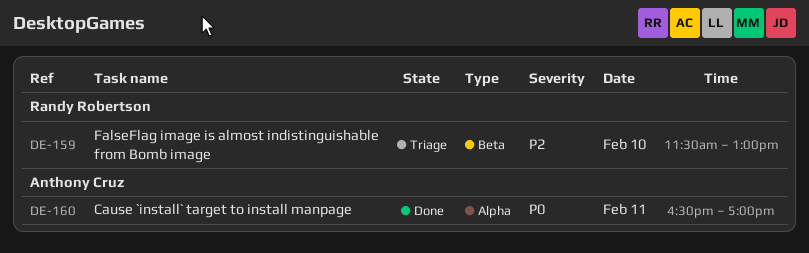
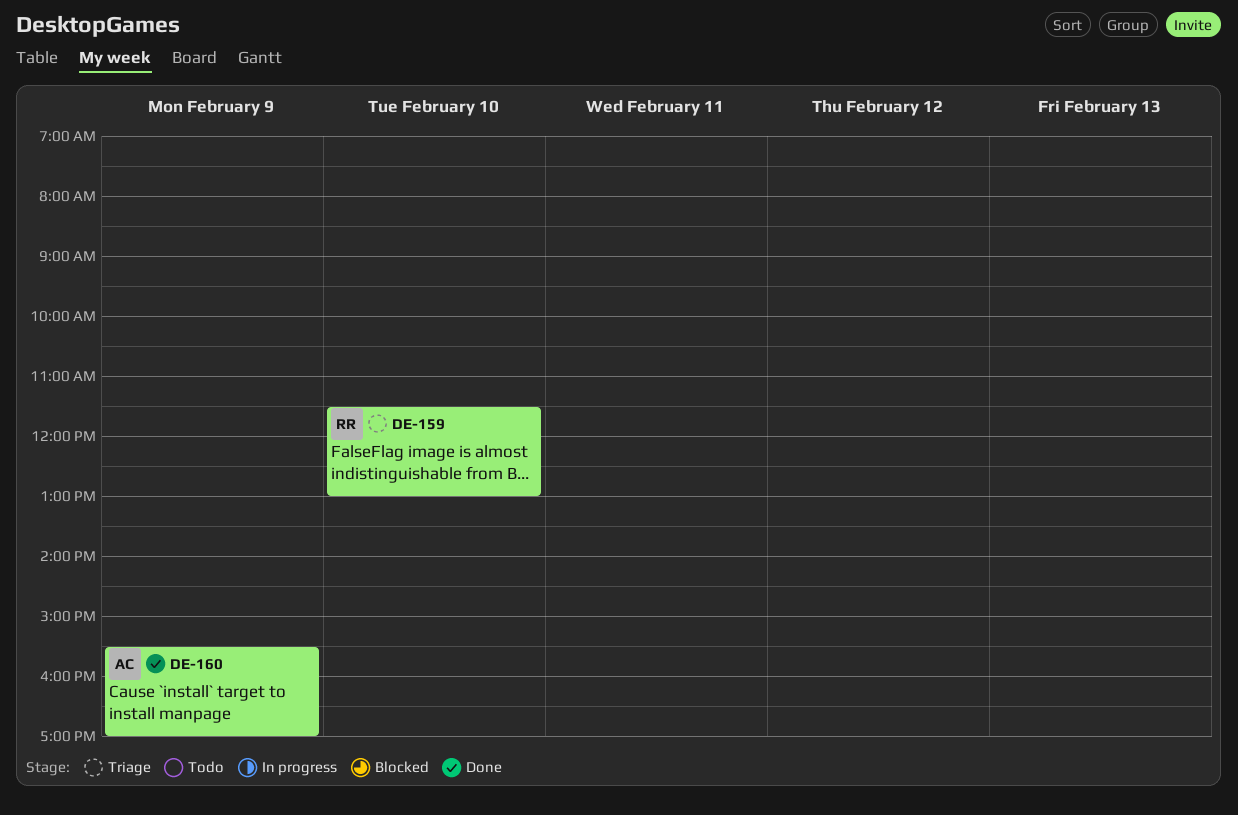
DE-160, day: Feb 11 -> Feb 9
DE-160, begins: 16:30 -> 15:30

